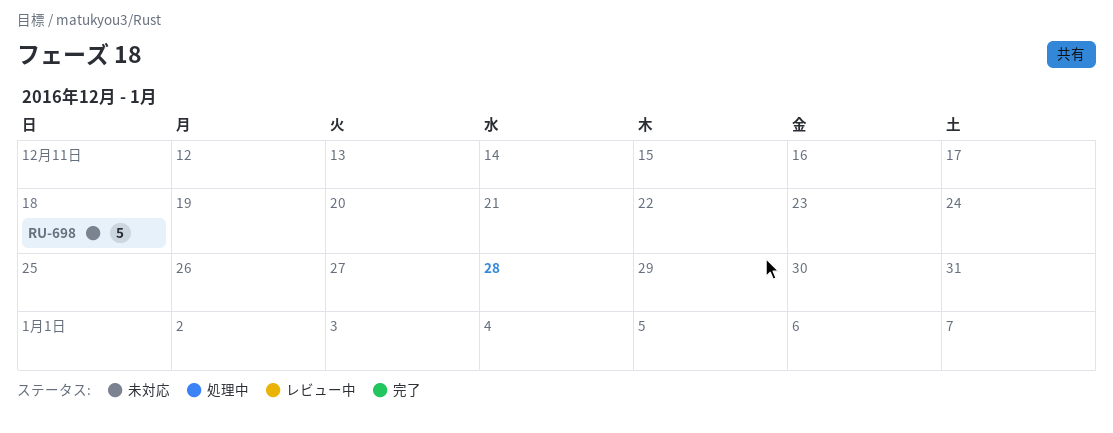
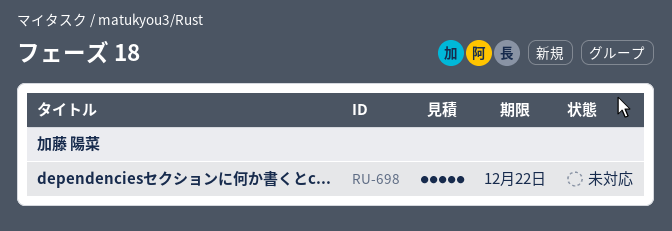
RU-698, due: Dec 18 -> Dec 22

